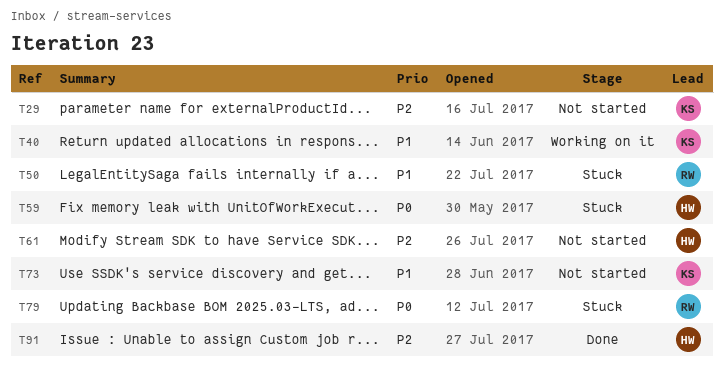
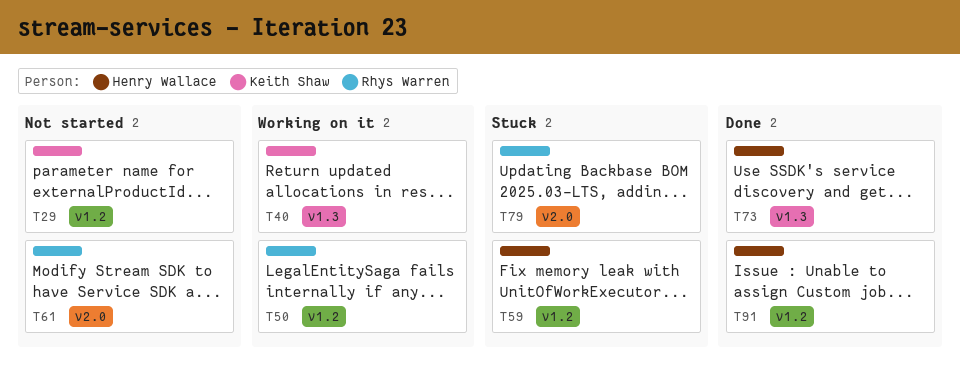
T50, status: Stuck -> Working on it
T61, owner: Henry Wallace -> Rhys Warren
T73, status: Not started -> Done
T73, owner: Keith Shaw -> Henry Wallace

